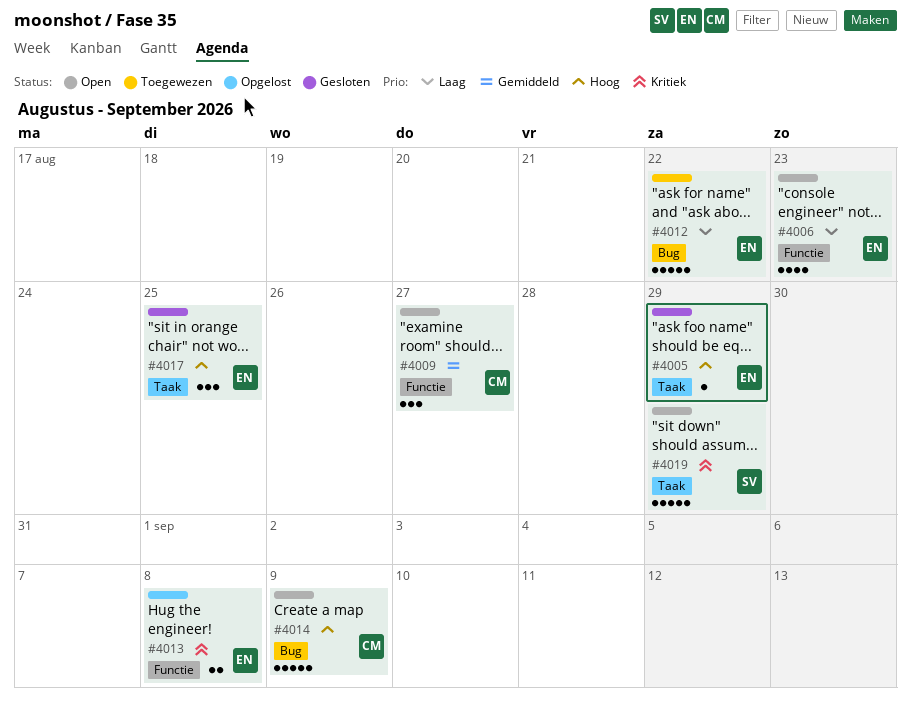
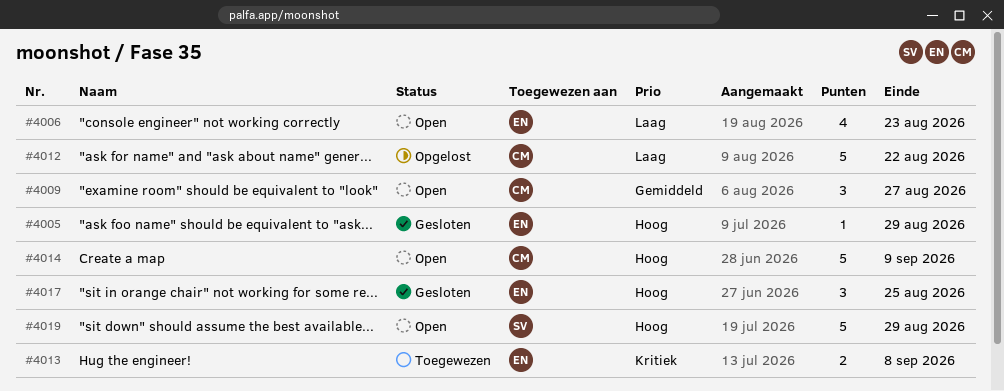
#4012, status: Toegewezen -> Opgelost
#4012, owner: EN -> CM
#4013, status: Opgelost -> Toegewezen
#4019, priority: Kritiek -> Hoog

